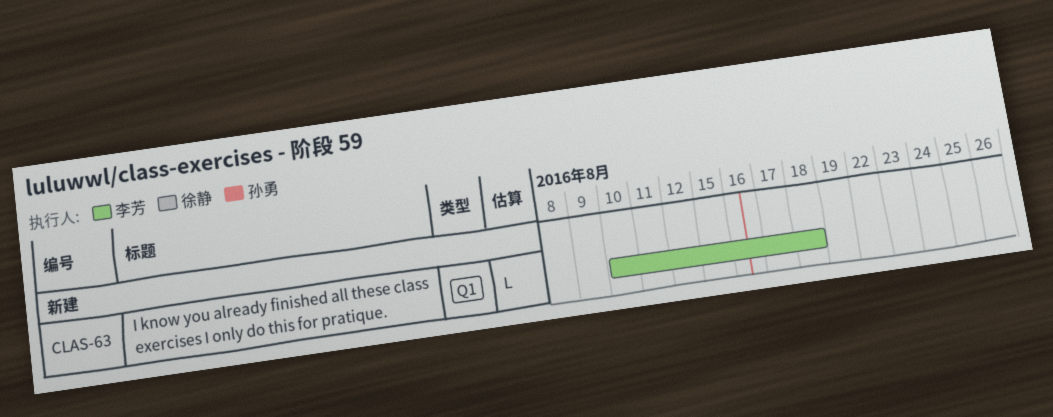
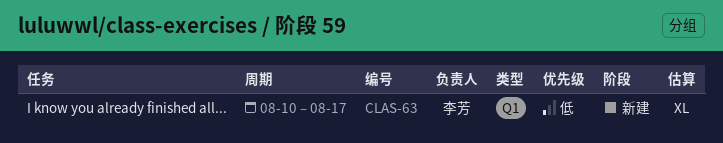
CLAS-63, estimate: L -> XL
CLAS-63, due: Aug 18 -> Aug 17

